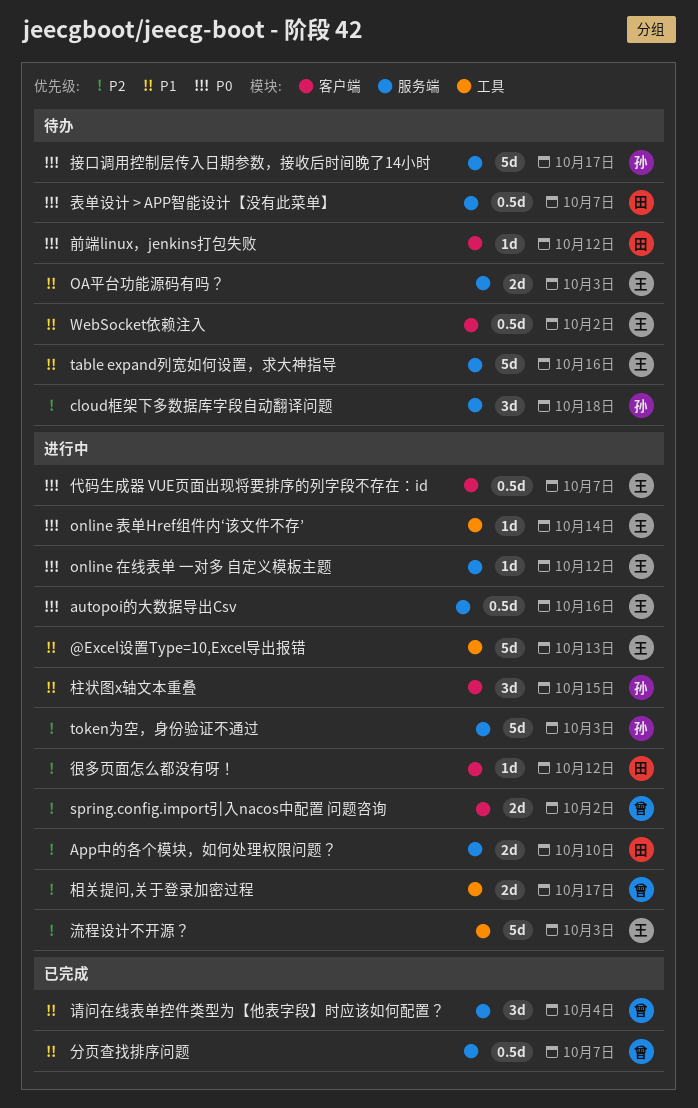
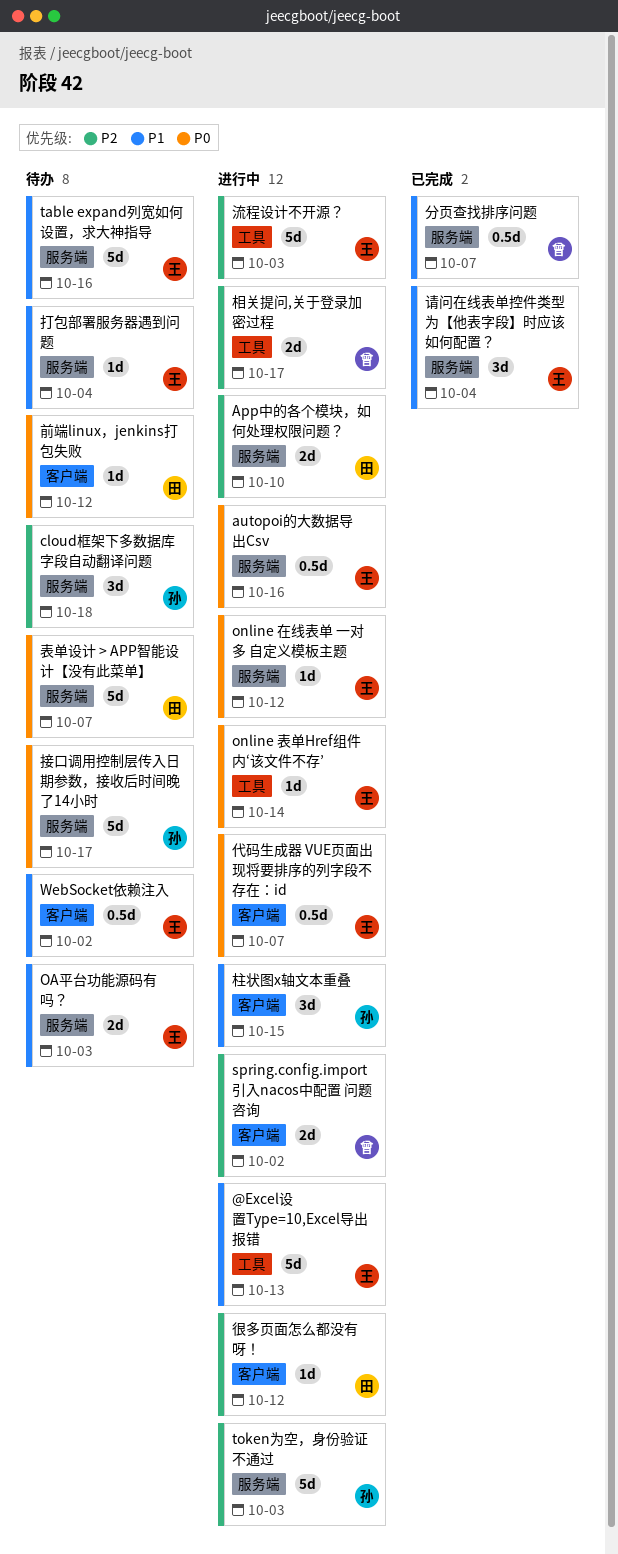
打包部署服务器遇到问题: none -> present
表单设计 > APP智能设计【没有此菜单】, estimate: 0.5d -> 5d
请问在线表单控件类型为【他表字段】时应该如何配置？, owner: 曾 -> 王

